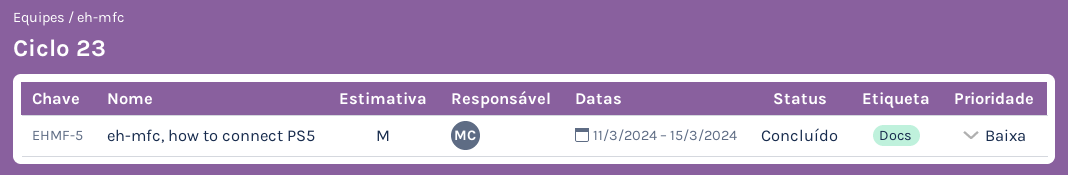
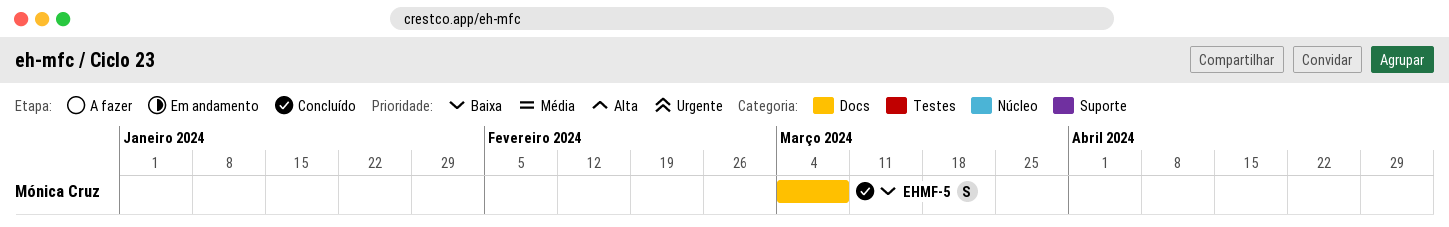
EHMF-5, estimate: M -> S
EHMF-5, start: Mar 11 -> Mar 4
EHMF-5, due: Mar 15 -> Mar 8

